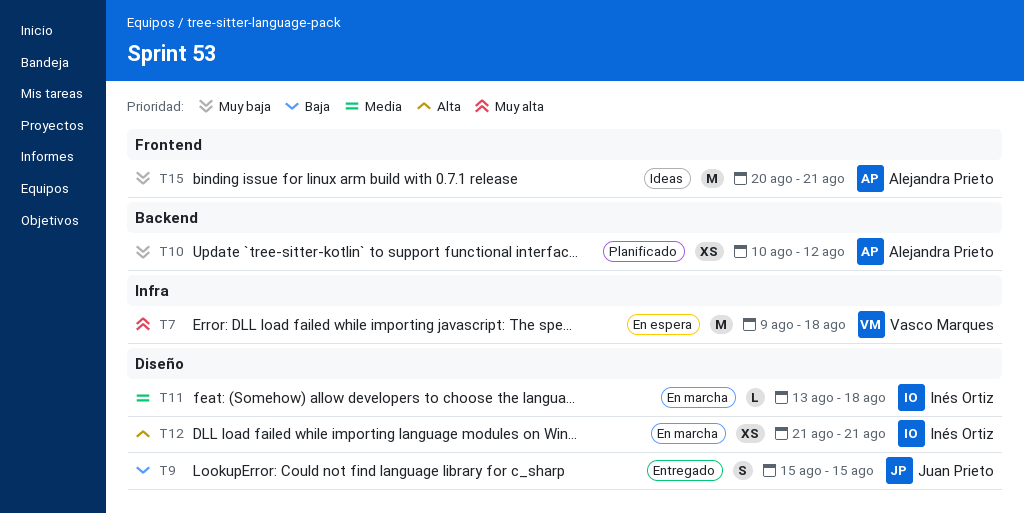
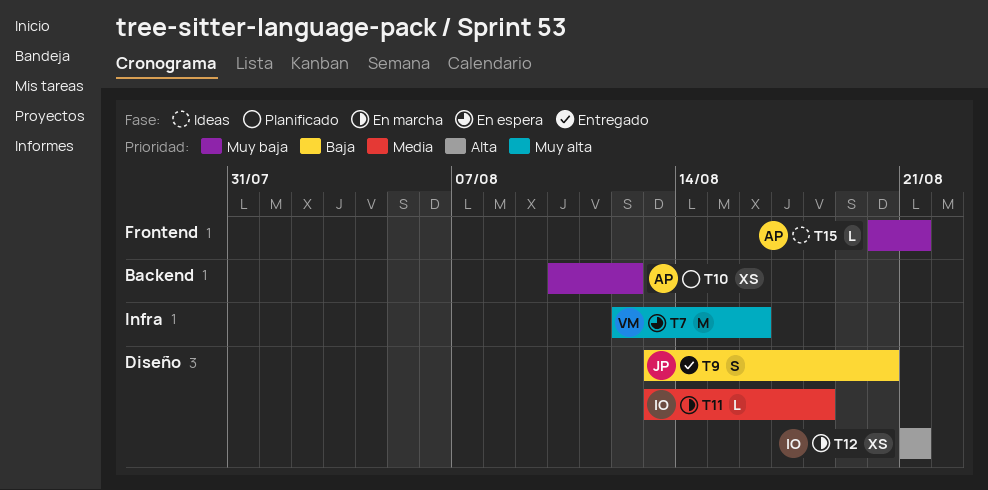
T7, start: Aug 9 -> Aug 12
T7, due: Aug 18 -> Aug 16
T9, start: Aug 15 -> Aug 13
T9, due: Aug 15 -> Aug 20
T15, estimate: M -> L

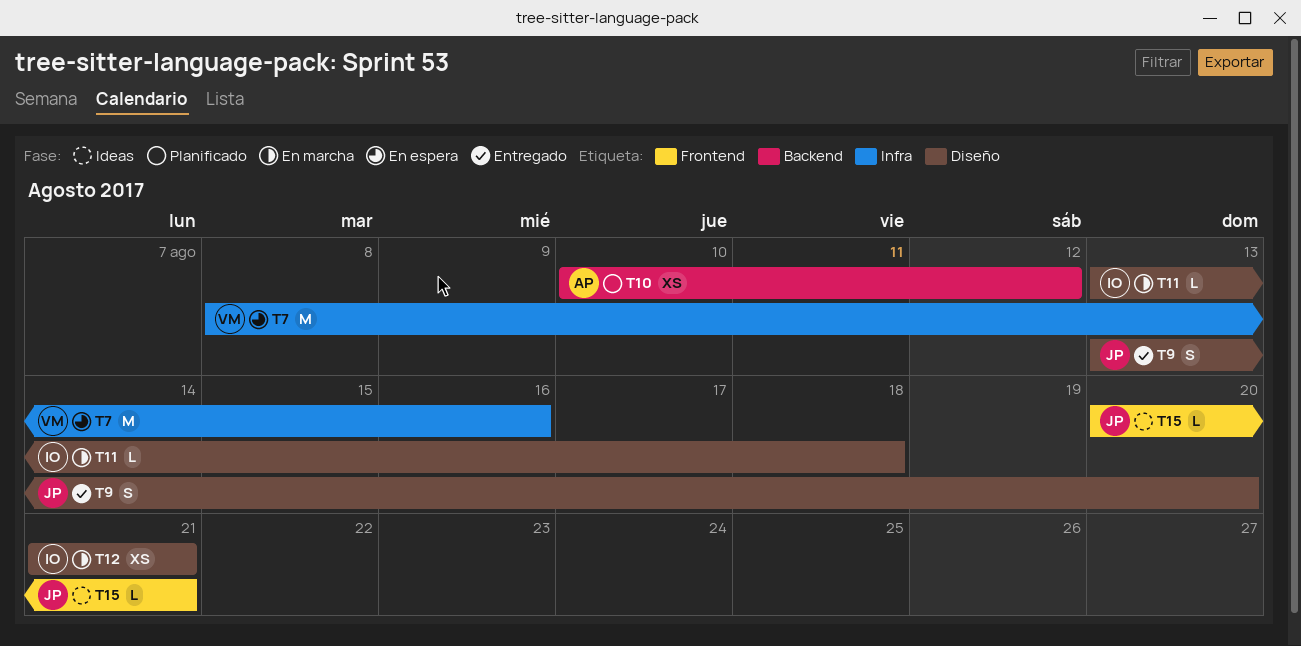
T7, start: Aug 12 -> Aug 8
T15, owner: AP -> JP

